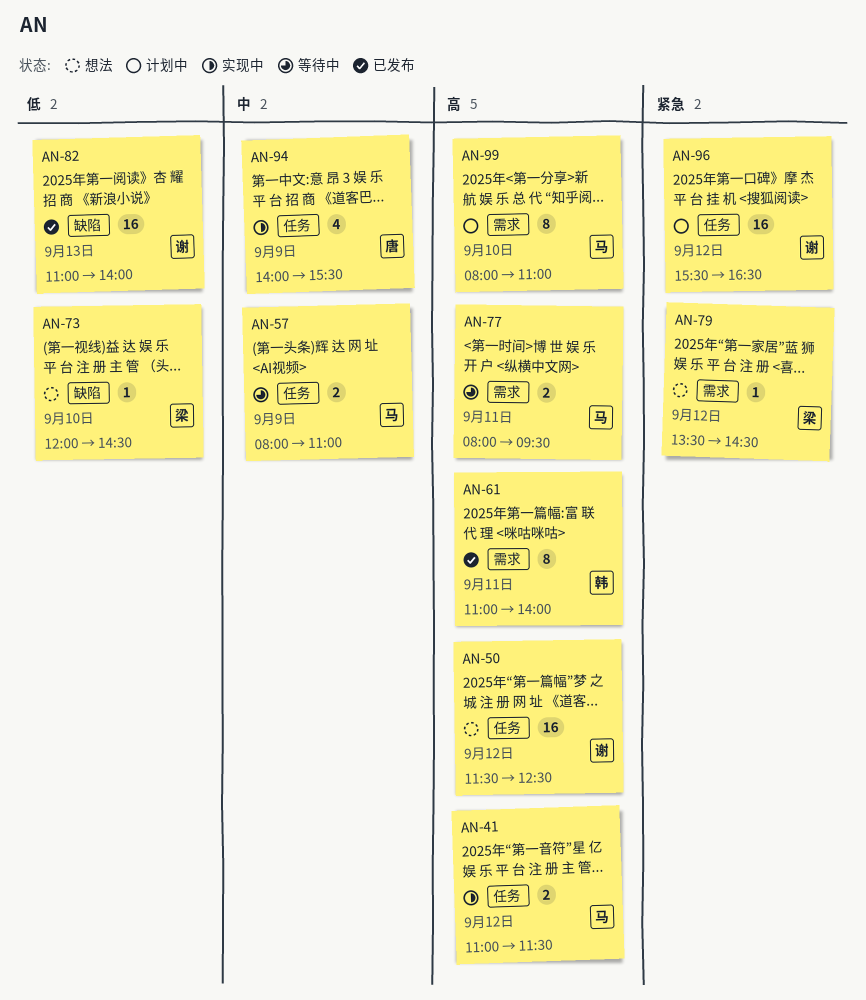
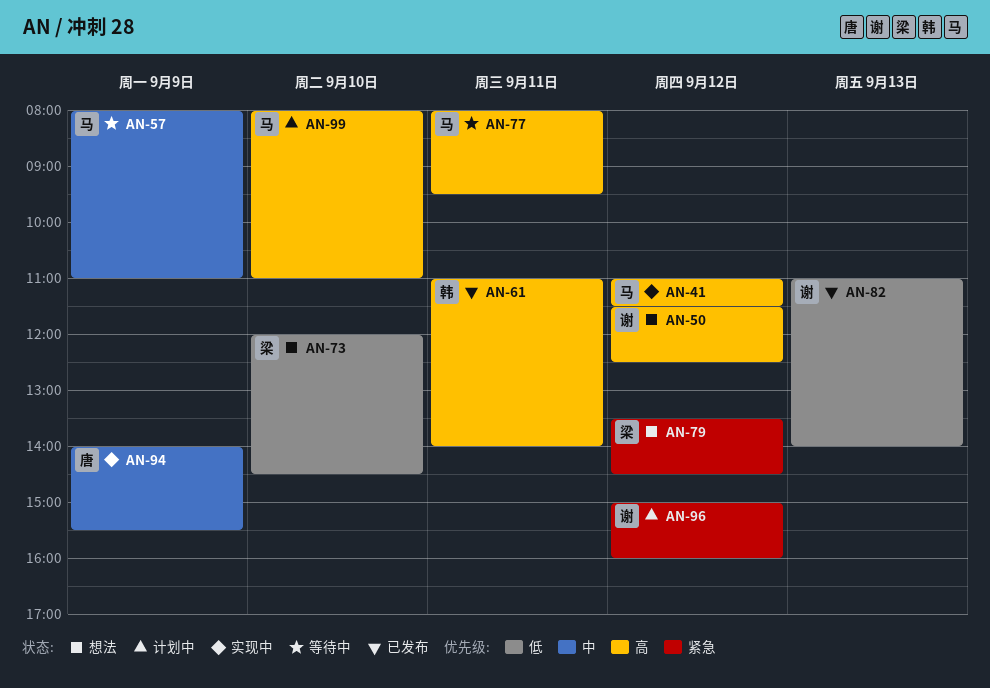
AN-96, begins: 15:30 -> 15:00
AN-96, ends: 16:30 -> 16:00

